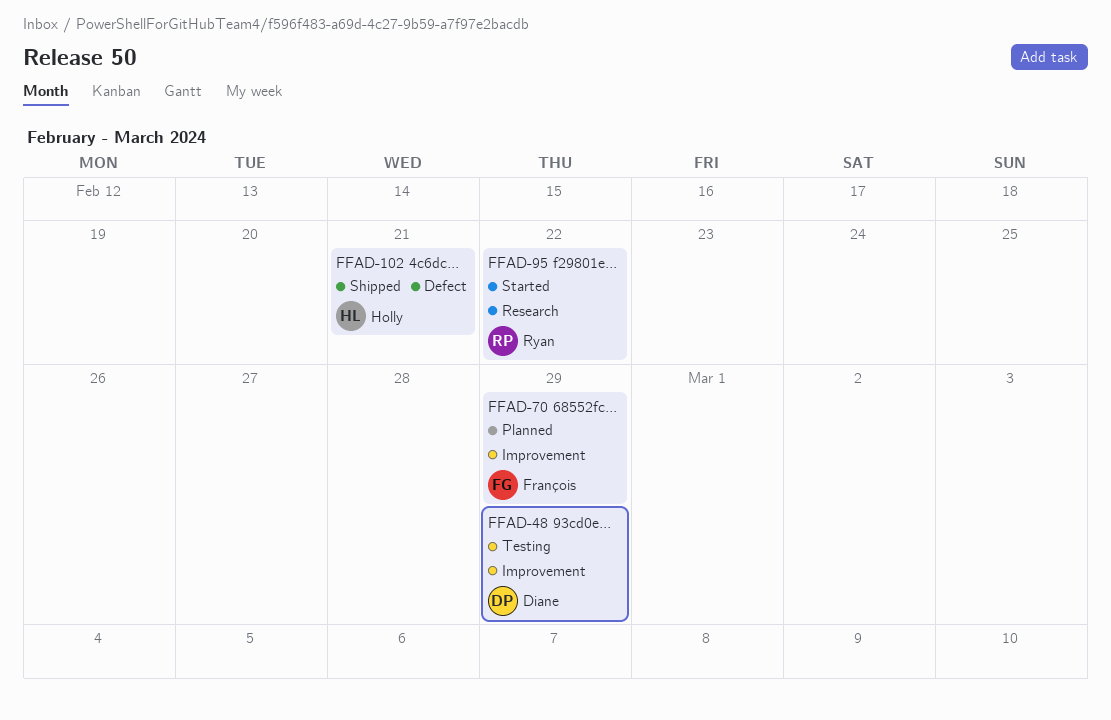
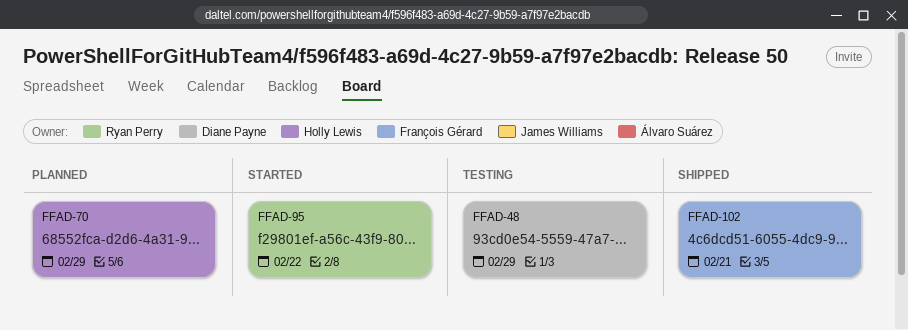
FFAD-70, owner: François Gérard -> Holly Lewis
FFAD-102, owner: Holly Lewis -> François Gérard

